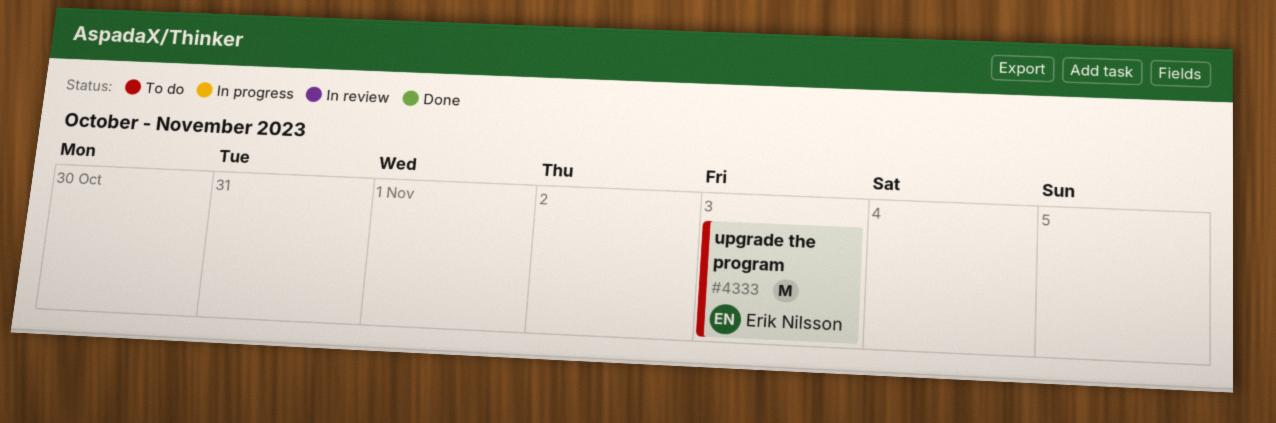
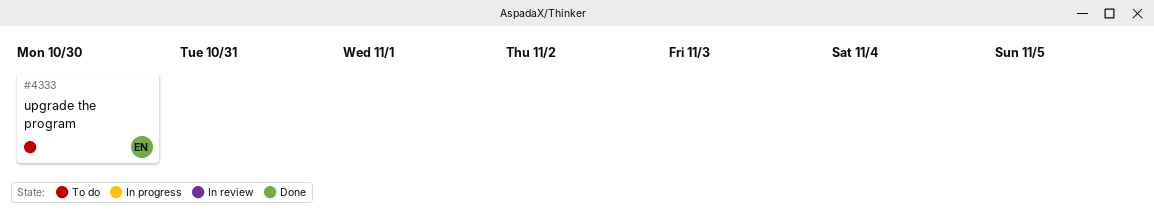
#4333, due: Nov 3 -> Oct 30

